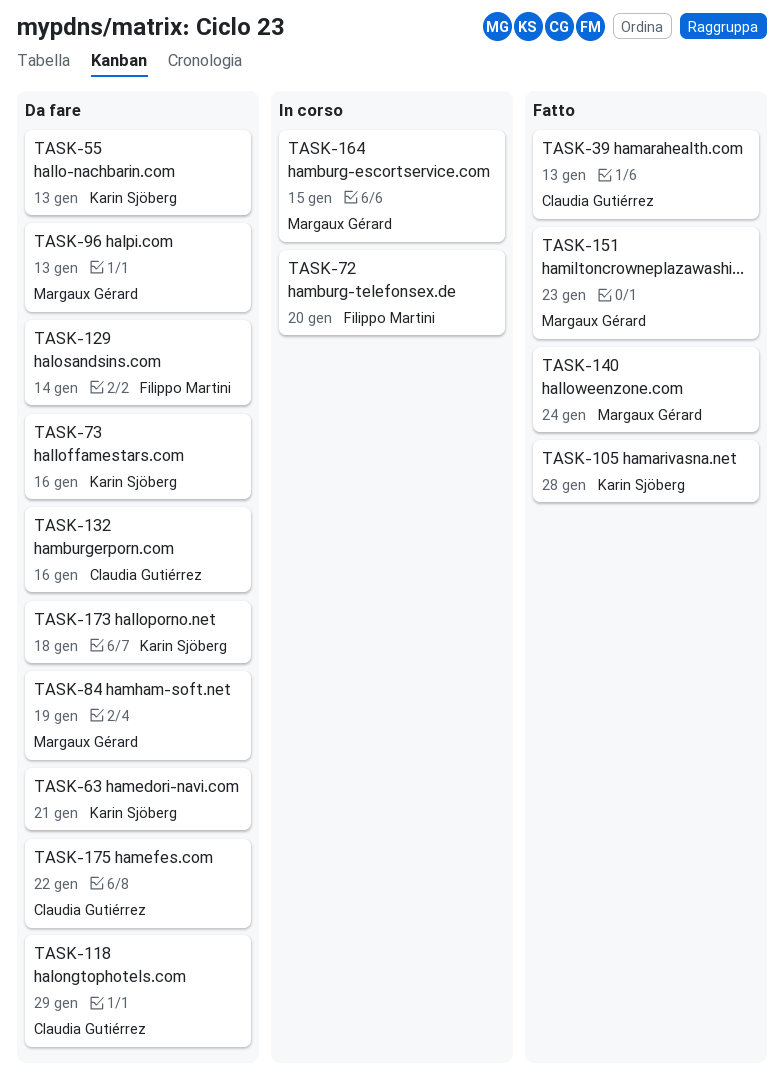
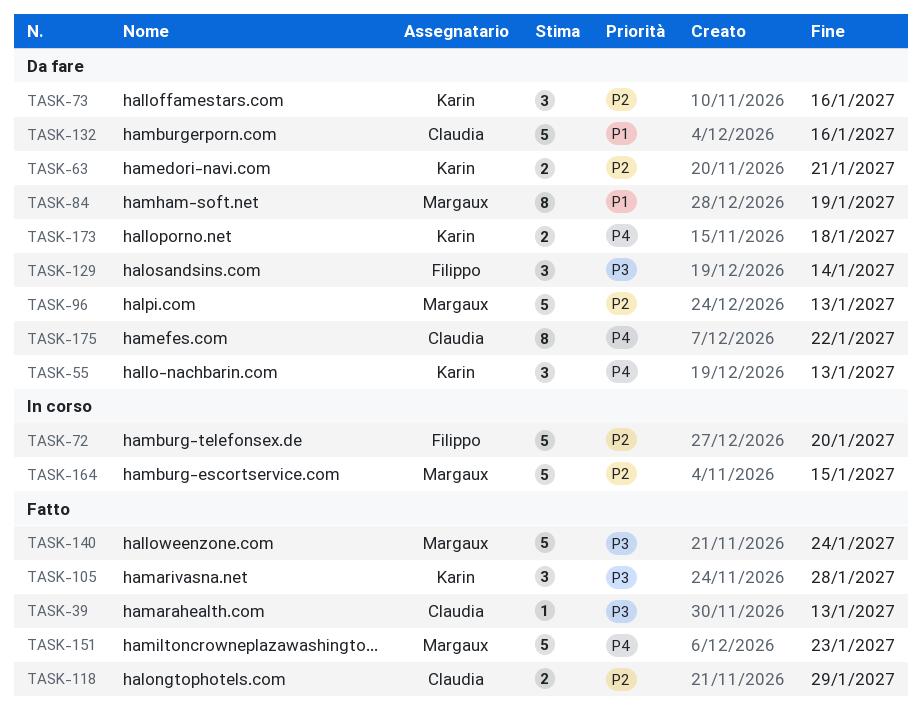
TASK-118, status: Da fare -> Fatto

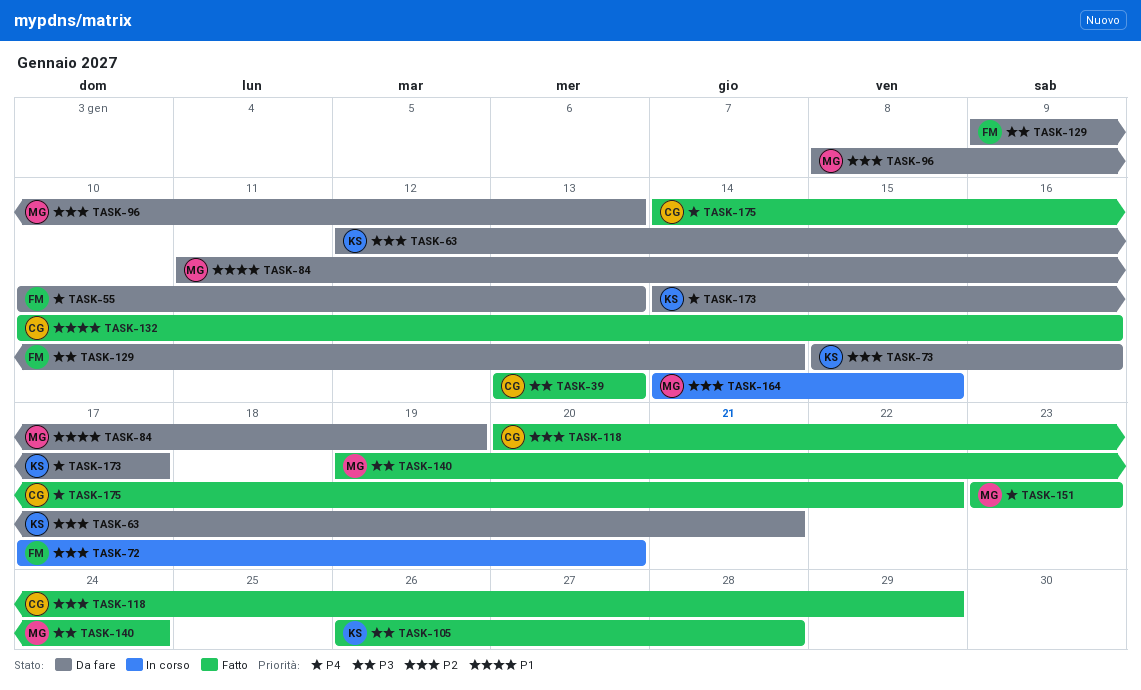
TASK-55, owner: Karin -> Filippo
TASK-132, status: Da fare -> Fatto
TASK-173, due: Jan 18 -> Jan 17
TASK-175, status: Da fare -> Fatto

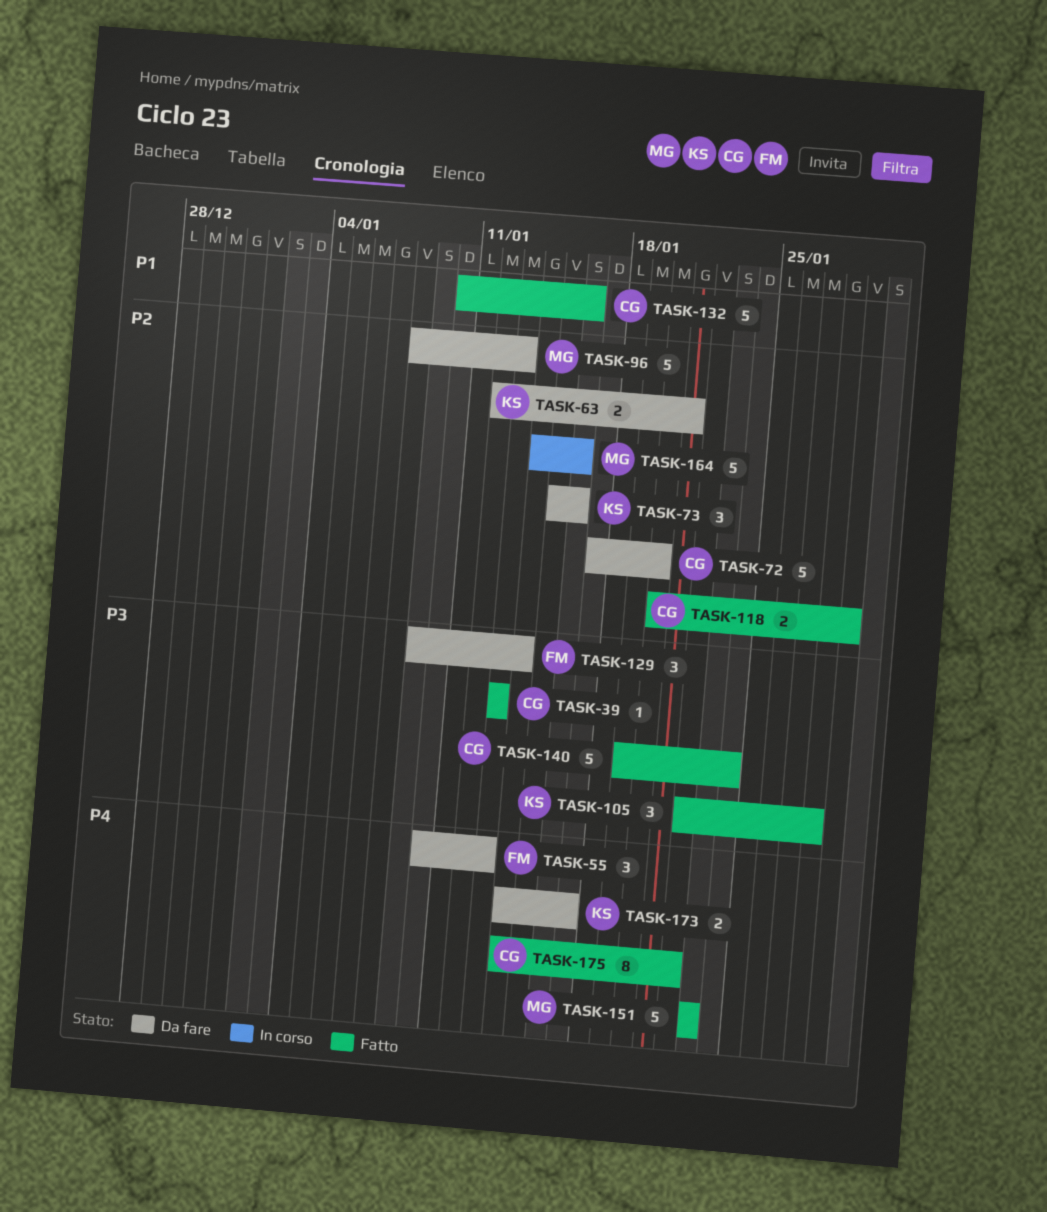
TASK-72, status: In corso -> Da fare
TASK-72, owner: FM -> CG
TASK-84: present -> none
TASK-105, start: Jan 26 -> Jan 22
TASK-140, owner: MG -> CG
TASK-164, due: Jan 15 -> Jan 16

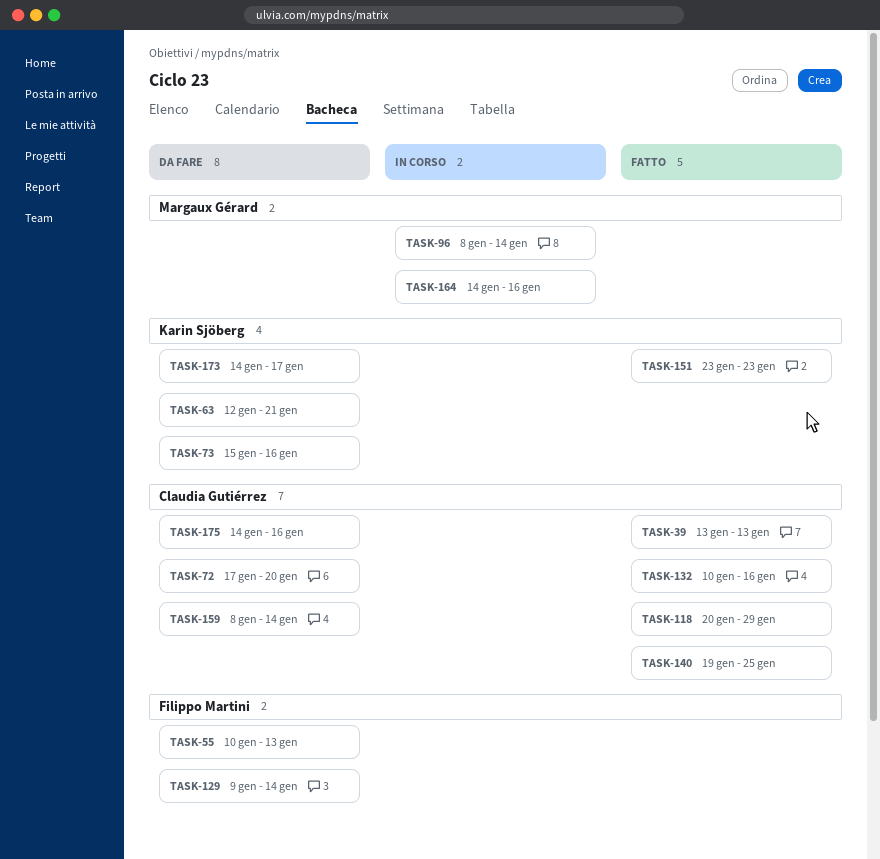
TASK-96, status: Da fare -> In corso
TASK-96, due: Jan 13 -> Jan 14
TASK-105: present -> none
TASK-140, due: Jan 24 -> Jan 25
TASK-151, owner: Margaux Gérard -> Karin Sjöberg
TASK-159: none -> present
TASK-175, status: Fatto -> Da fare
TASK-175, due: Jan 22 -> Jan 16

